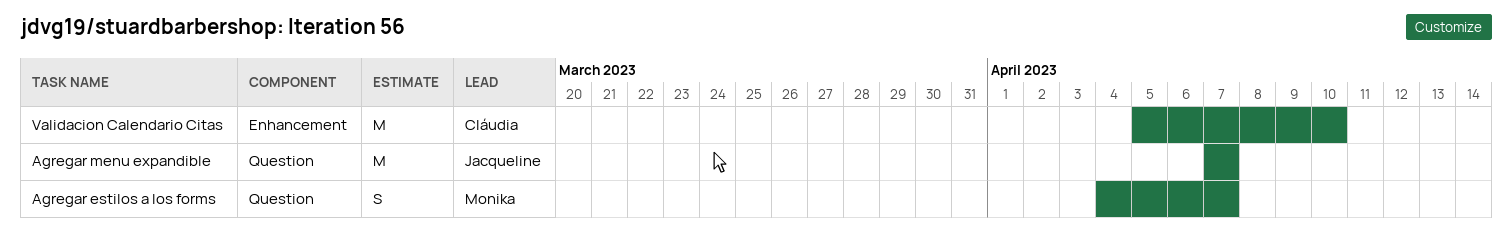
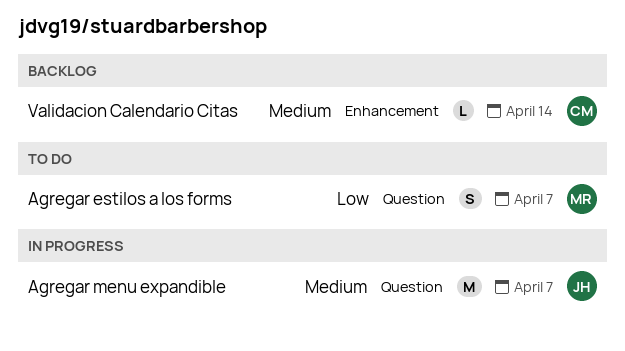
Validacion Calendario Citas, estimate: M -> L
Validacion Calendario Citas, due: Apr 10 -> Apr 14

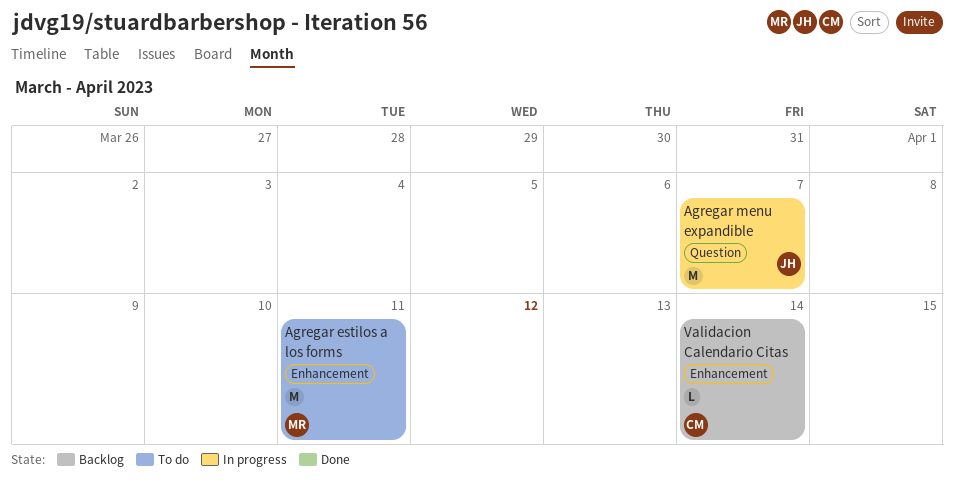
Agregar estilos a los forms, label: Question -> Enhancement
Agregar estilos a los forms, estimate: S -> M
Agregar estilos a los forms, due: Apr 7 -> Apr 11

